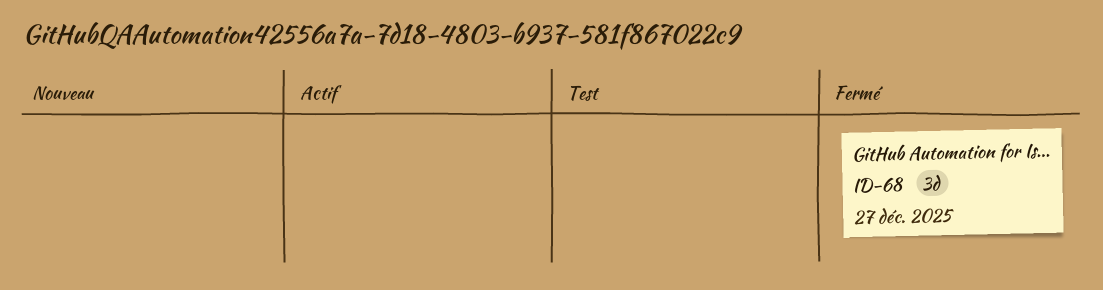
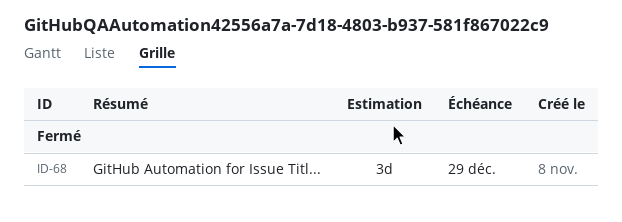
ID-68, due: Dec 27 -> Dec 29

